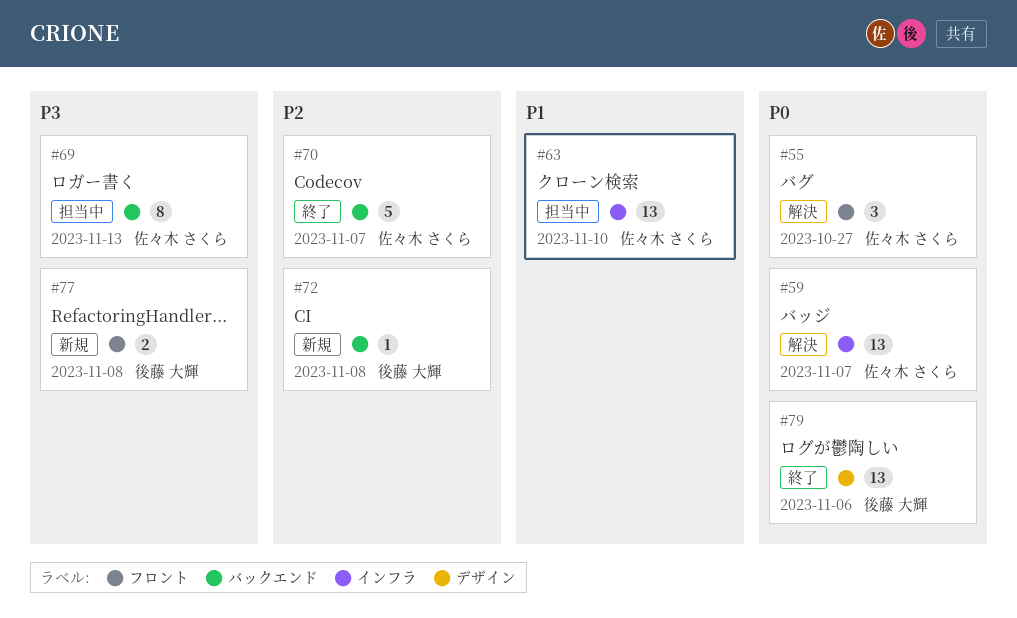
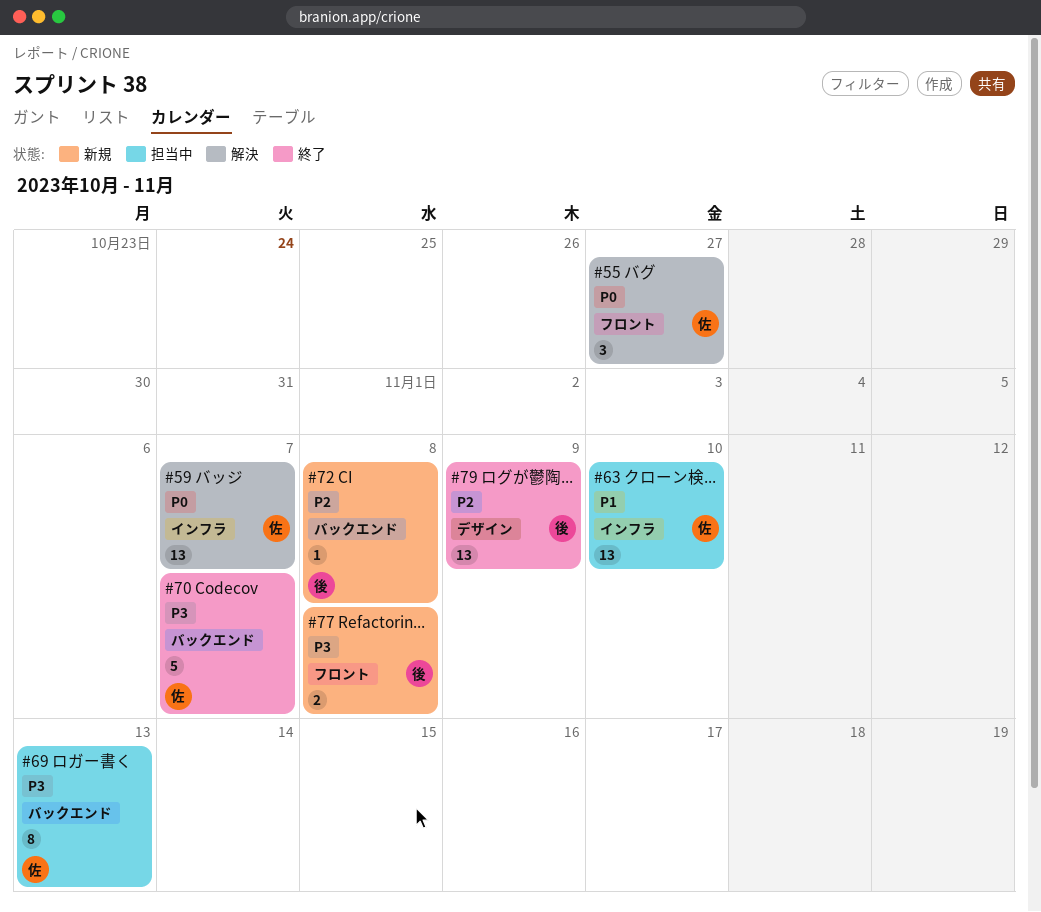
#70, priority: P2 -> P3
#79, priority: P0 -> P2
#79, due: Nov 6 -> Nov 9

